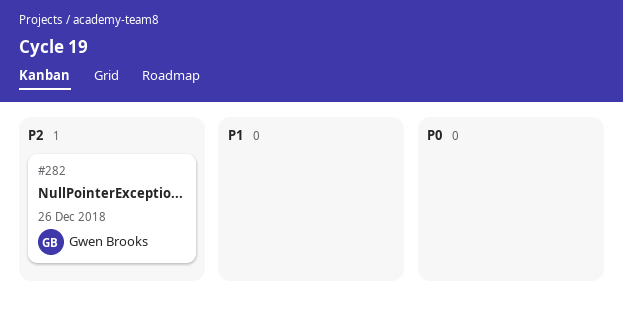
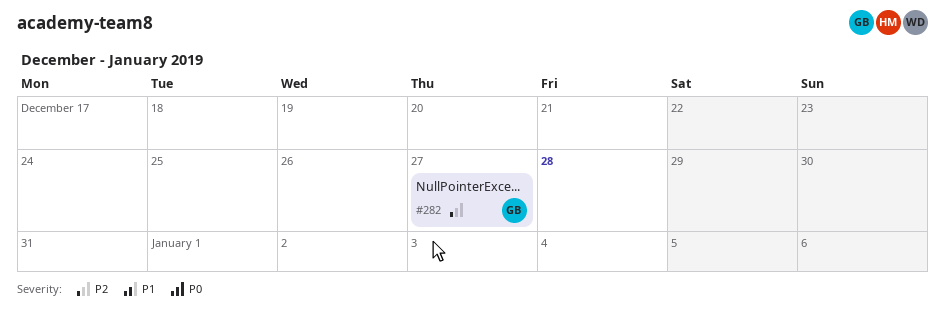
#282, due: Dec 26 -> Dec 27

